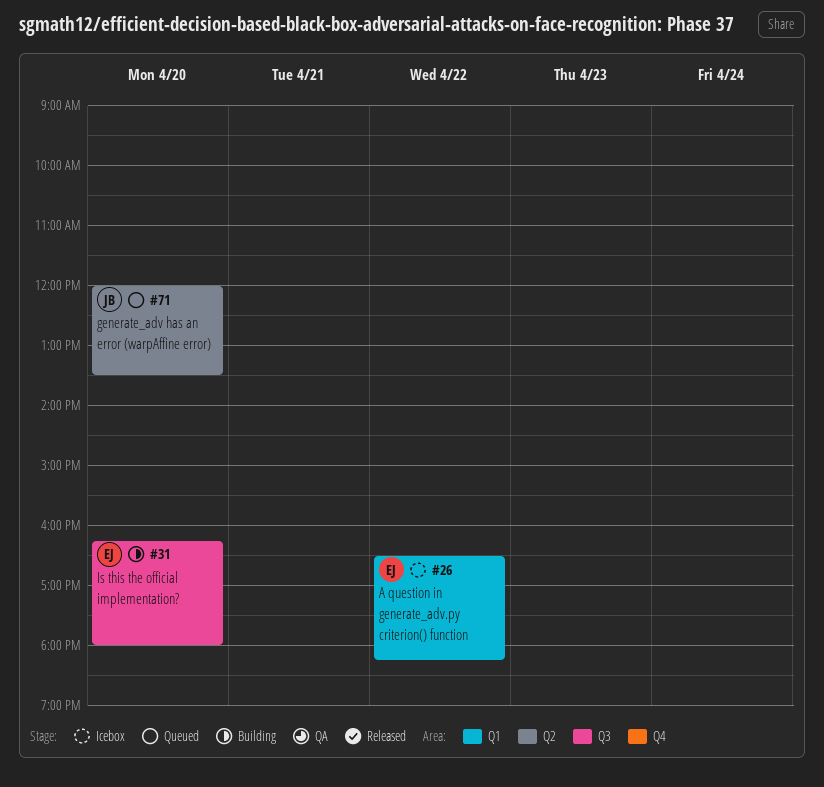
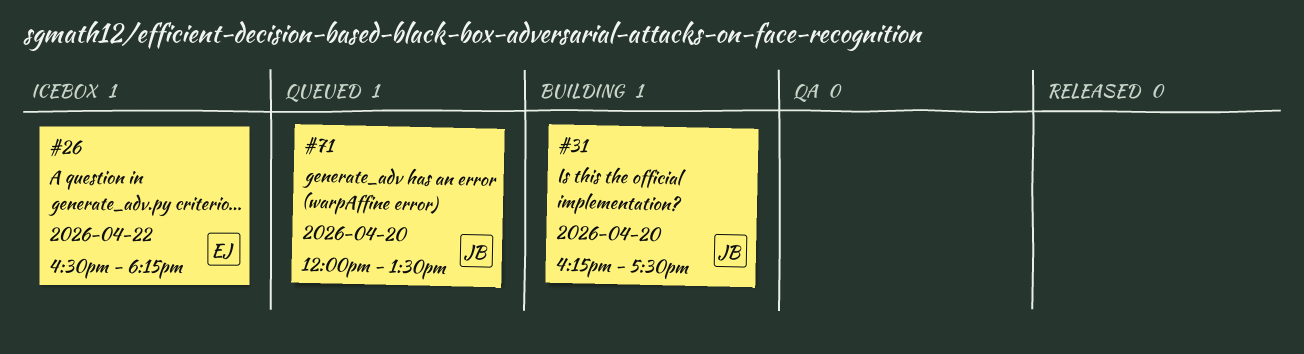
#31, owner: EJ -> JB
#31, ends: 18:00 -> 17:30

